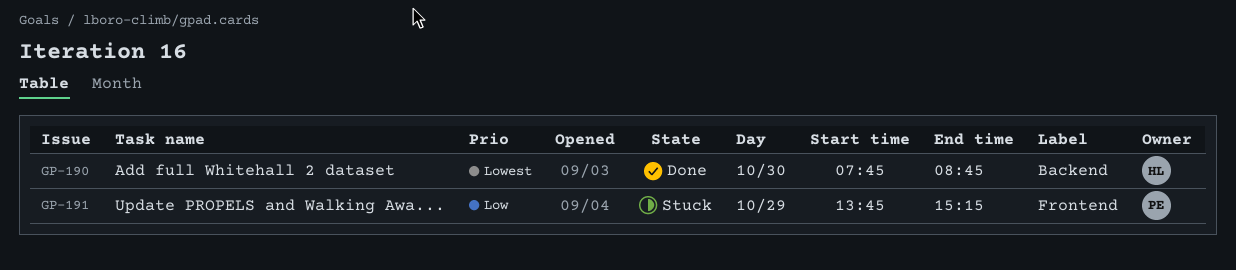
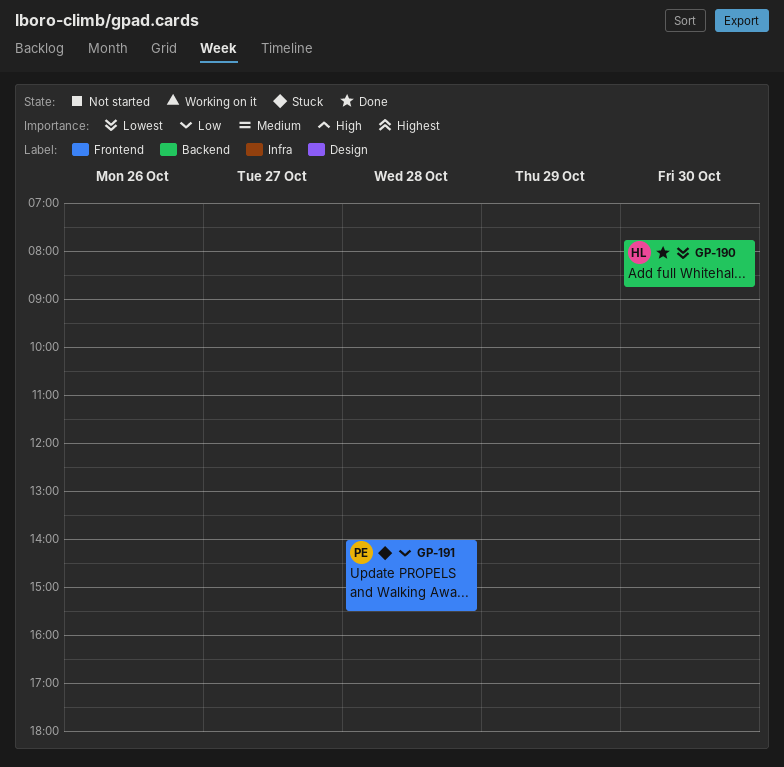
GP-191, day: Oct 29 -> Oct 28
GP-191, begins: 13:45 -> 14:00
GP-191, ends: 15:15 -> 15:30

